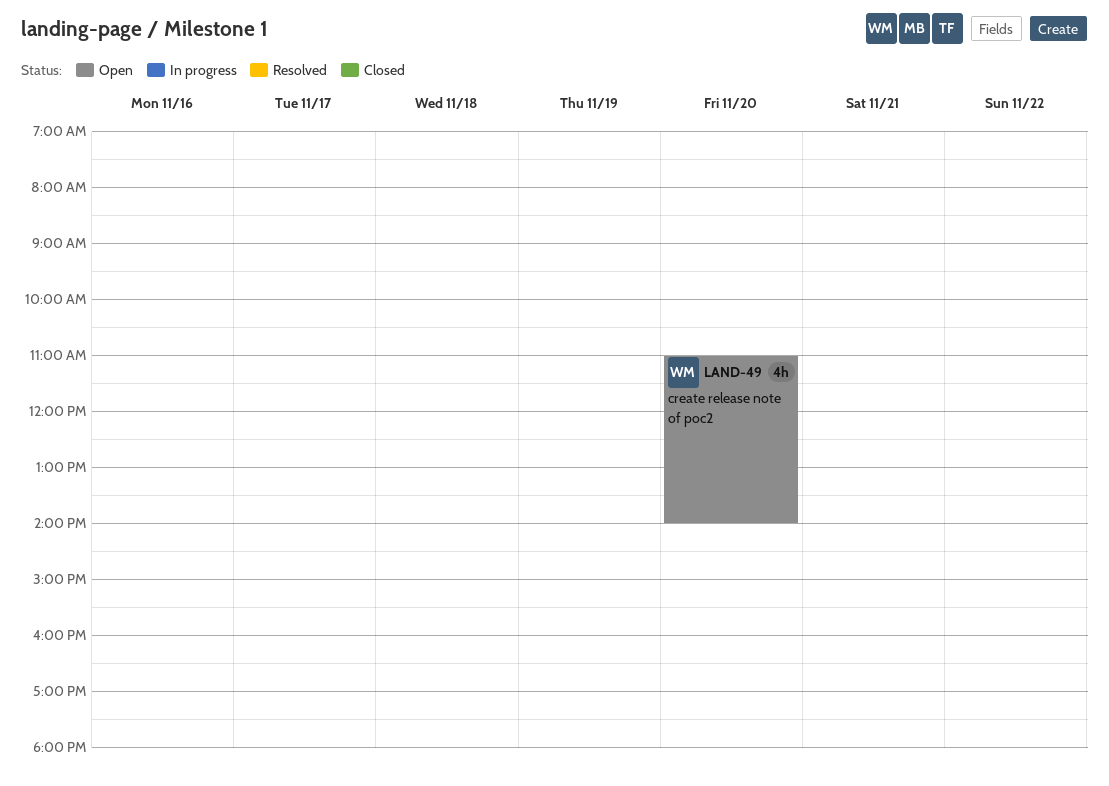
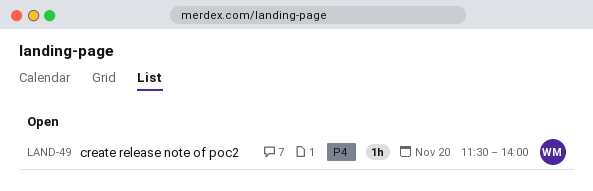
LAND-49, estimate: 4h -> 1h
LAND-49, begins: 11:00 -> 11:30

